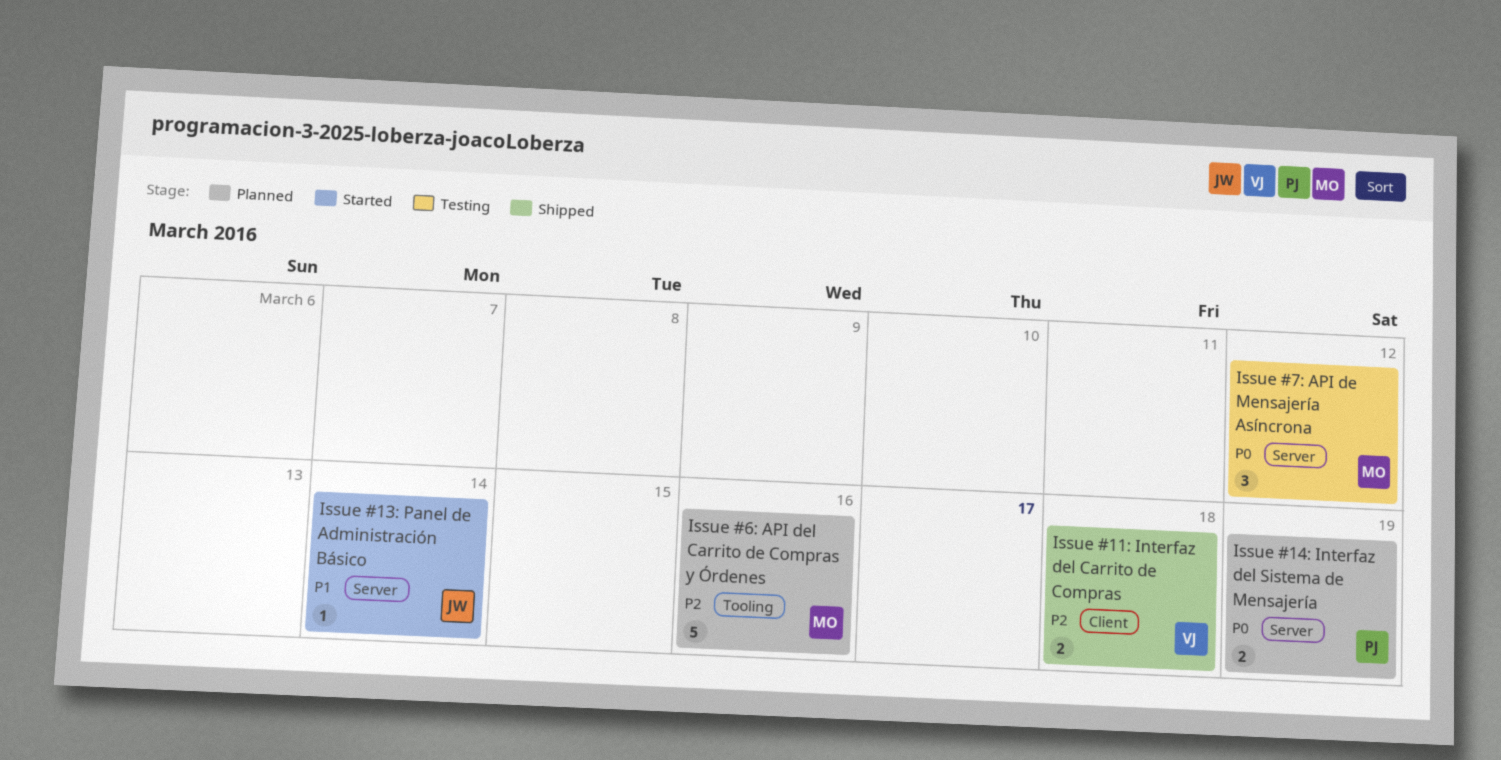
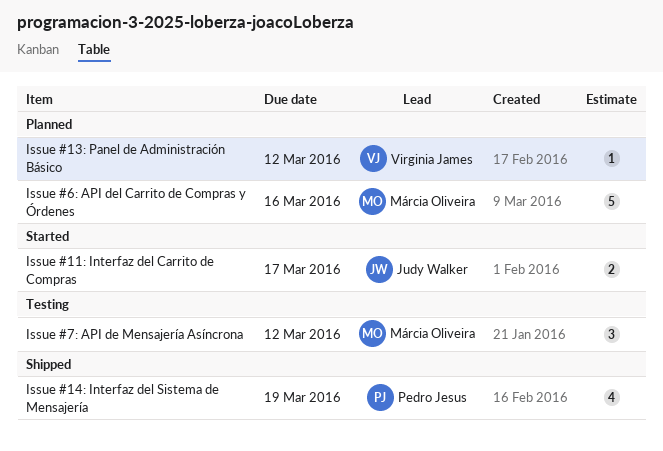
Issue #11: Interfaz del Carrito de Compras, status: Shipped -> Started
Issue #11: Interfaz del Carrito de Compras, owner: Virginia James -> Judy Walker
Issue #11: Interfaz del Carrito de Compras, due: Mar 18 -> Mar 17
Issue #13: Panel de Administración Básico, status: Started -> Planned
Issue #13: Panel de Administración Básico, owner: Judy Walker -> Virginia James
Issue #13: Panel de Administración Básico, due: Mar 14 -> Mar 12
Issue #14: Interfaz del Sistema de Mensajería, status: Planned -> Shipped
Issue #14: Interfaz del Sistema de Mensajería, estimate: 2 -> 4

